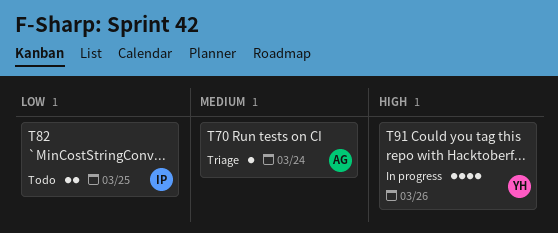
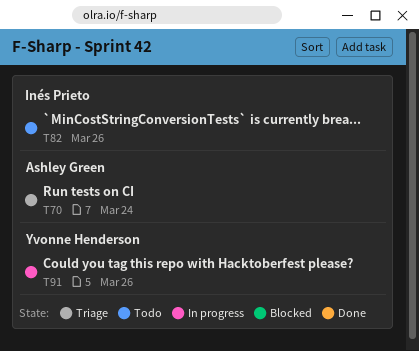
T82, due: Mar 25 -> Mar 26

